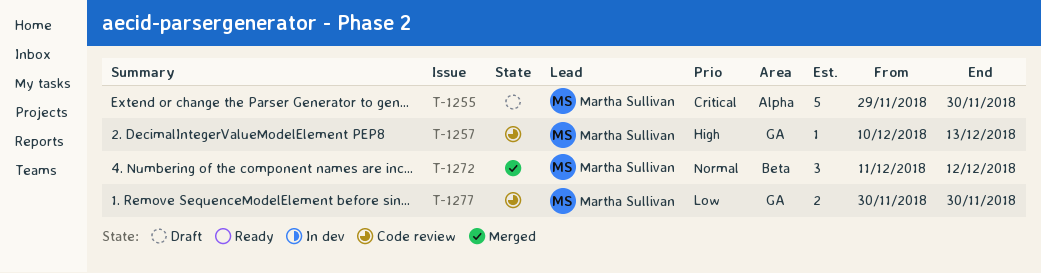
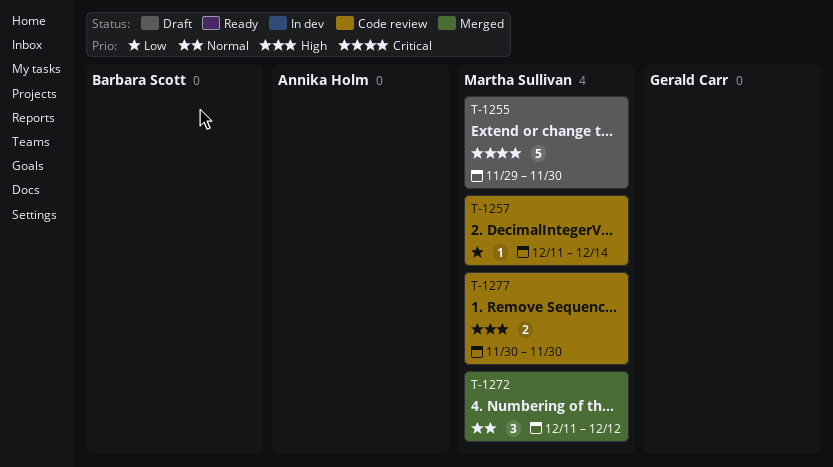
T-1257, priority: High -> Low
T-1257, start: Dec 10 -> Dec 11
T-1257, due: Dec 13 -> Dec 14
T-1277, priority: Low -> High

